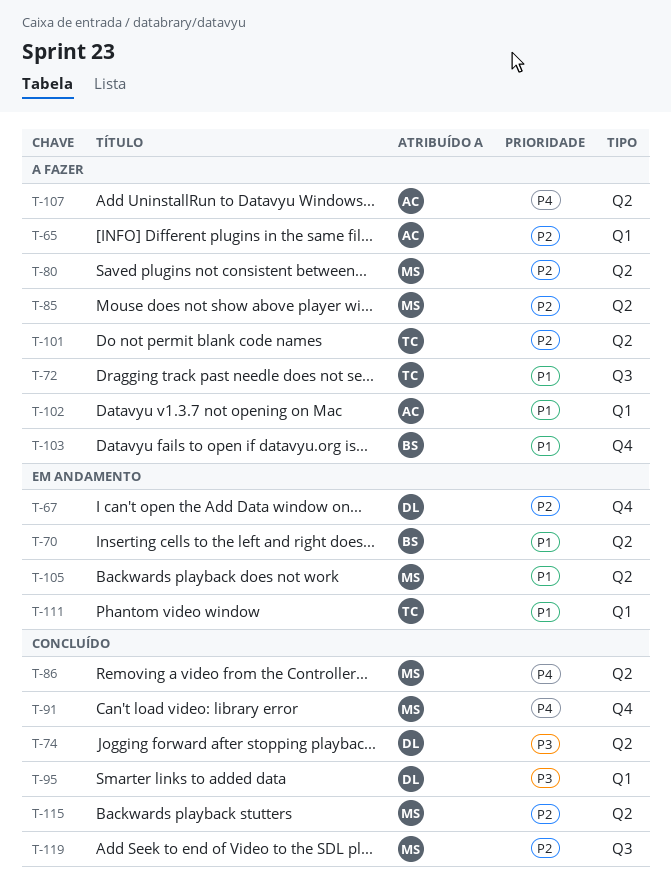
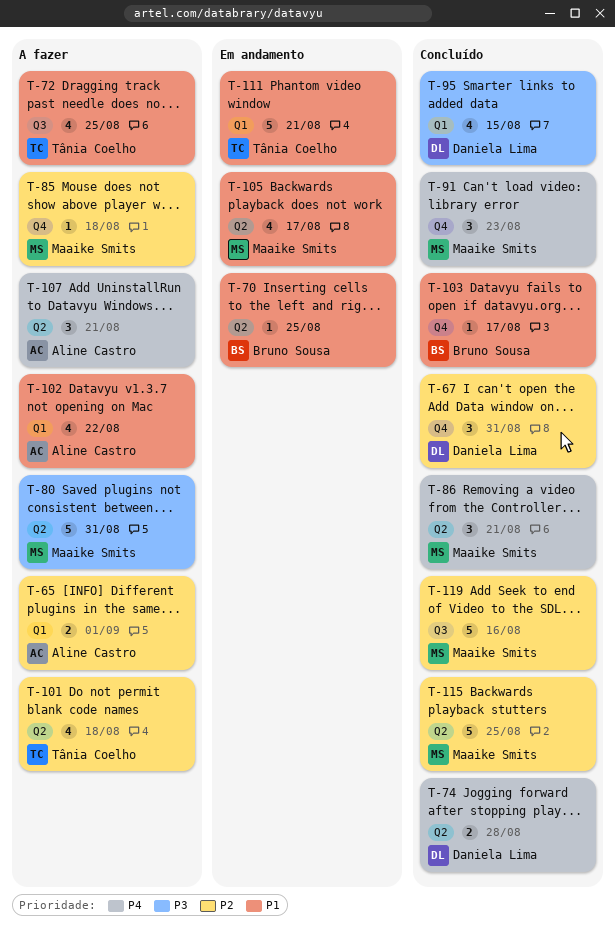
T-67, status: Em andamento -> Concluído
T-74, priority: P3 -> P4
T-80, priority: P2 -> P3
T-85, label: Q2 -> Q4
T-103, status: A fazer -> Concluído

